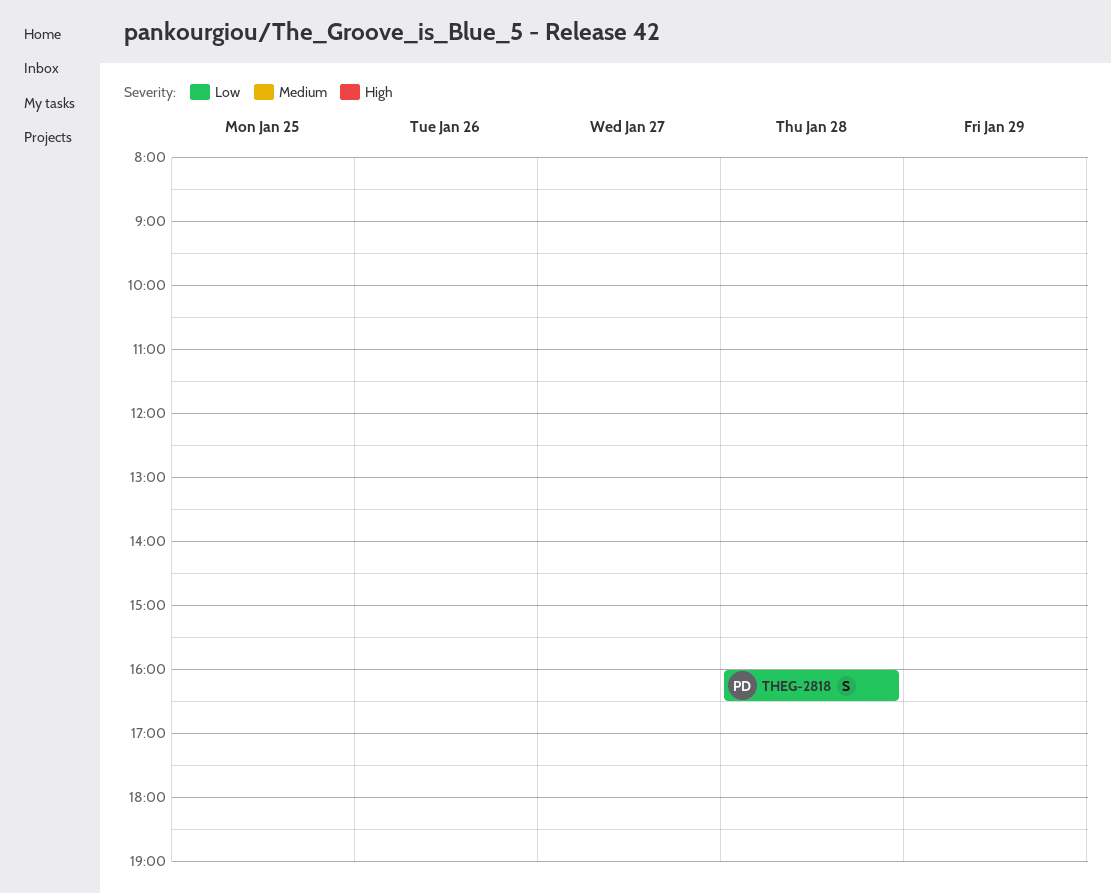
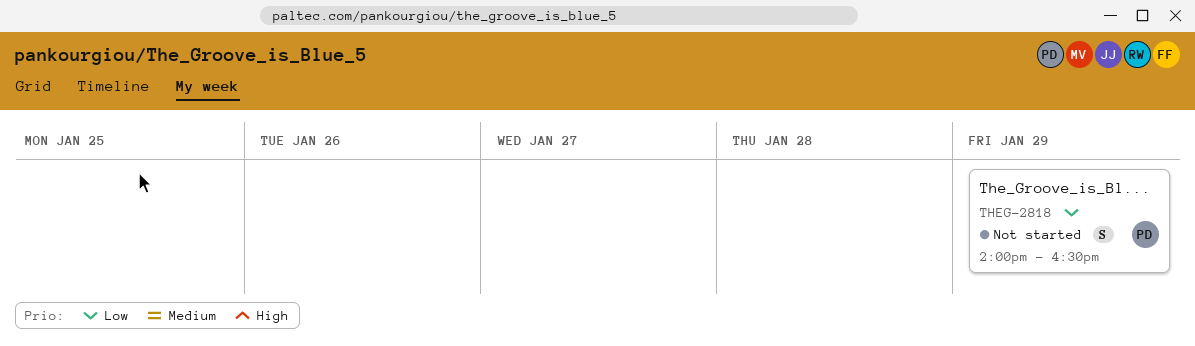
THEG-2818, day: Jan 28 -> Jan 29
THEG-2818, begins: 16:00 -> 14:00

